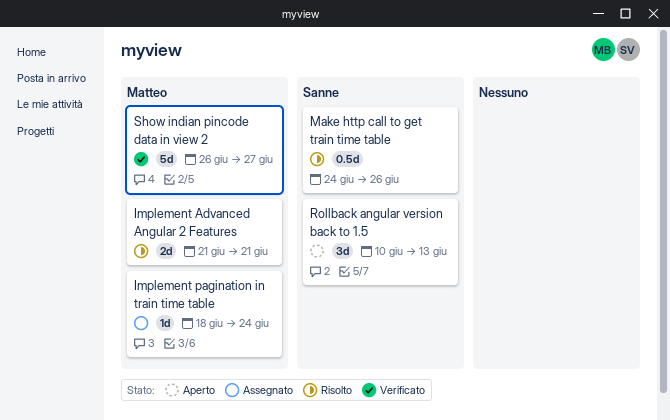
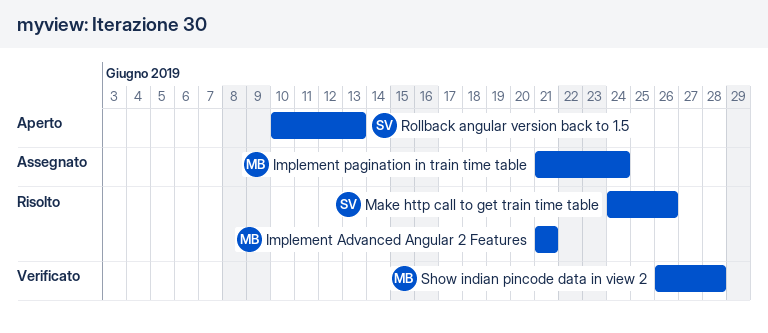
Implement pagination in train time table, start: Jun 18 -> Jun 21
Show indian pincode data in view 2, due: Jun 27 -> Jun 28

